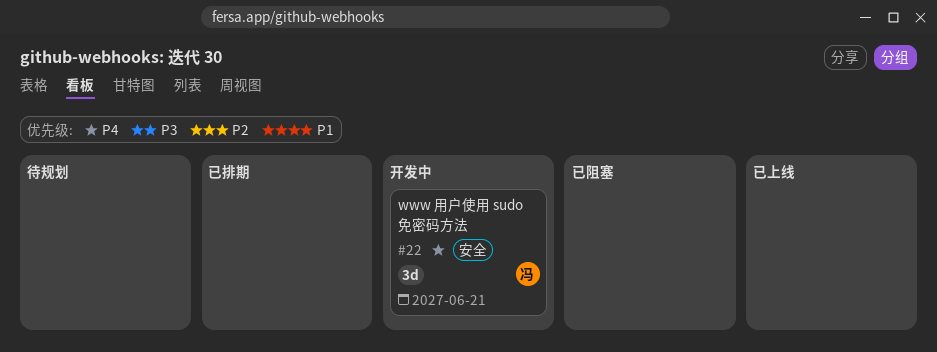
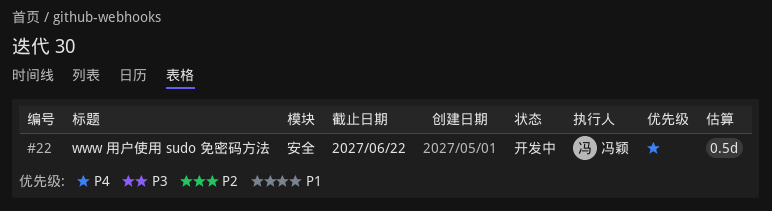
#22, estimate: 3d -> 0.5d
#22, due: Jun 21 -> Jun 22

